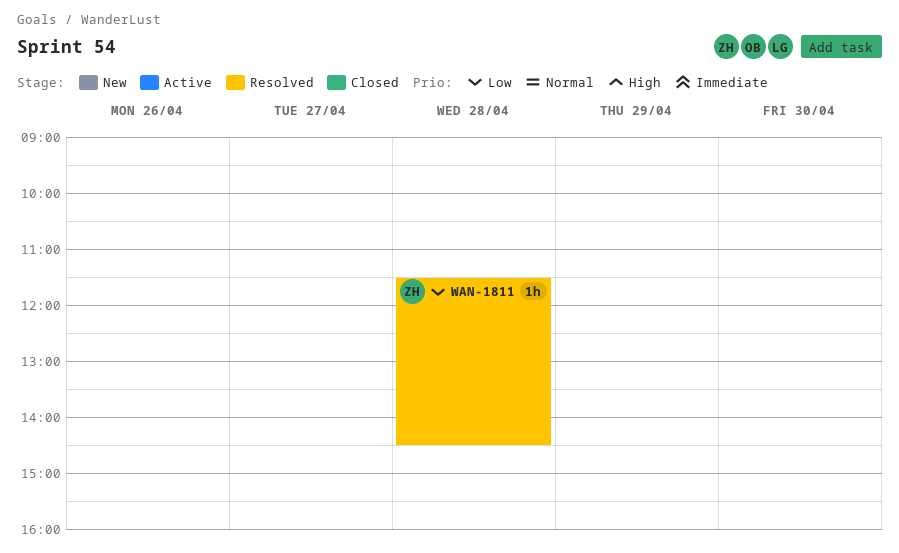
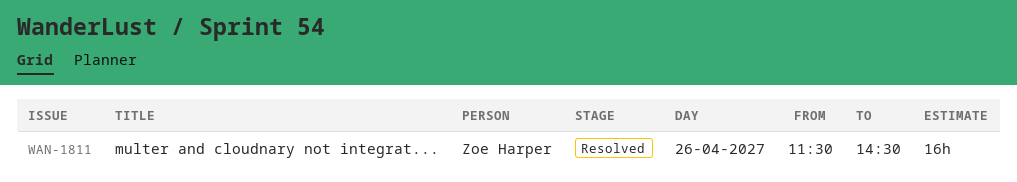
WAN-1811, estimate: 1h -> 16h
WAN-1811, day: Apr 28 -> Apr 26

